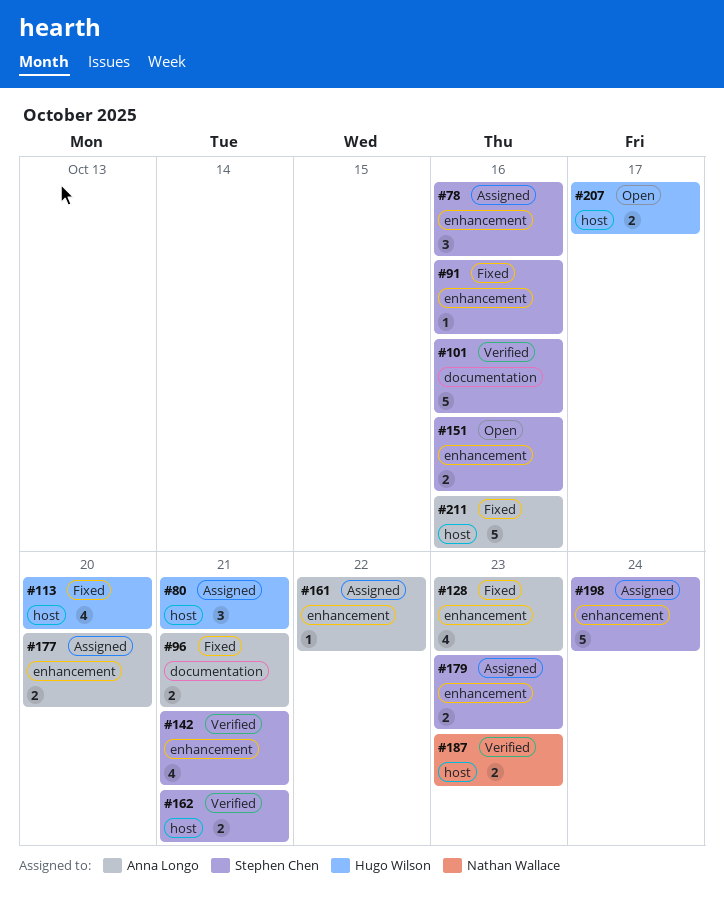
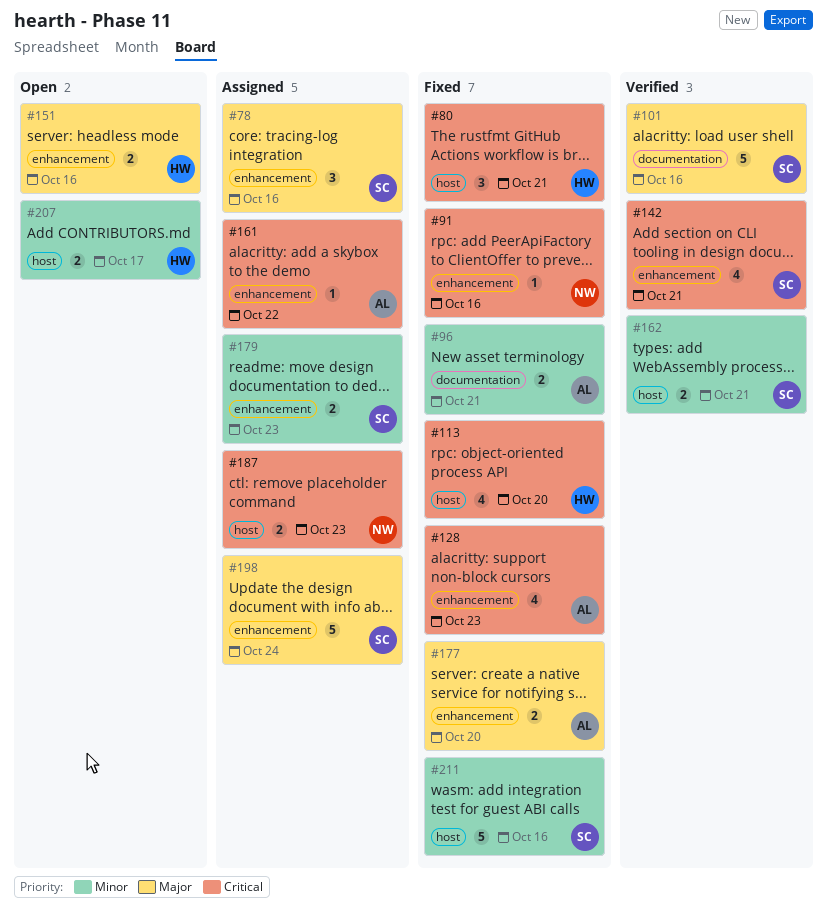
#80, status: Assigned -> Fixed
#91, owner: Stephen Chen -> Nathan Wallace
#151, owner: Stephen Chen -> Hugo Wilson
#177, status: Assigned -> Fixed
#187, status: Verified -> Assigned
#211, owner: Anna Longo -> Stephen Chen

